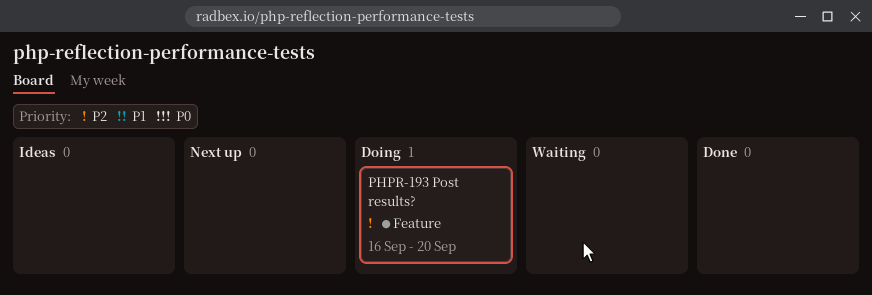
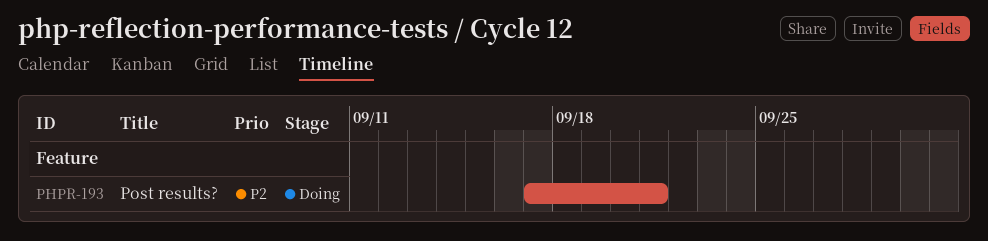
PHPR-193, start: Sep 16 -> Sep 17
PHPR-193, due: Sep 20 -> Sep 21

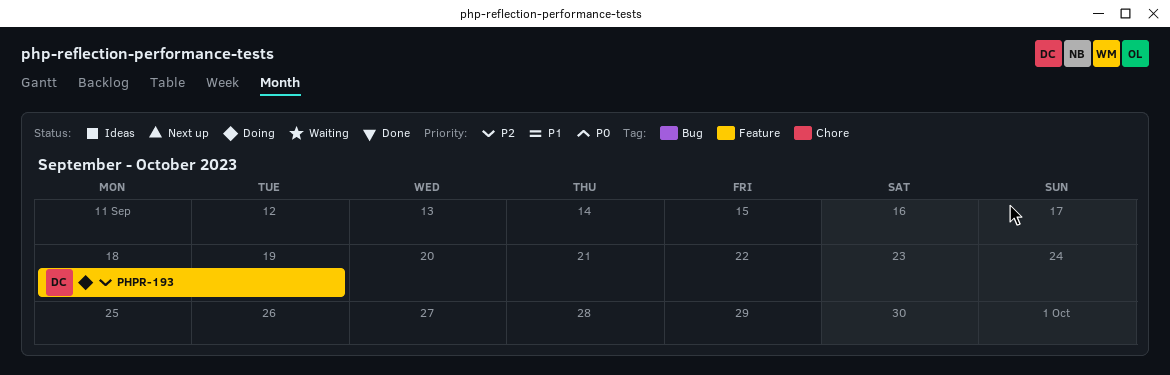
PHPR-193, start: Sep 17 -> Sep 18
PHPR-193, due: Sep 21 -> Sep 19

